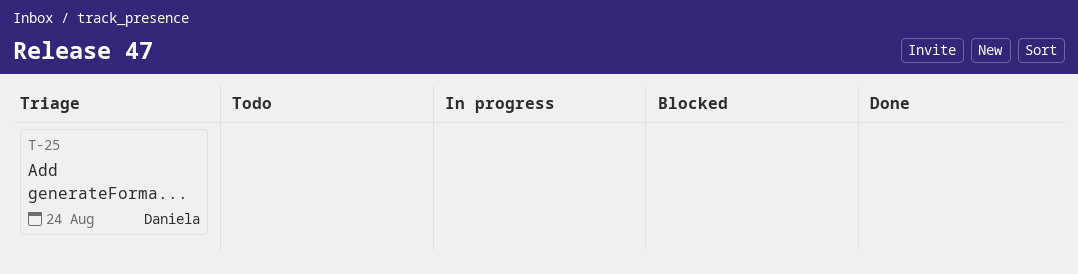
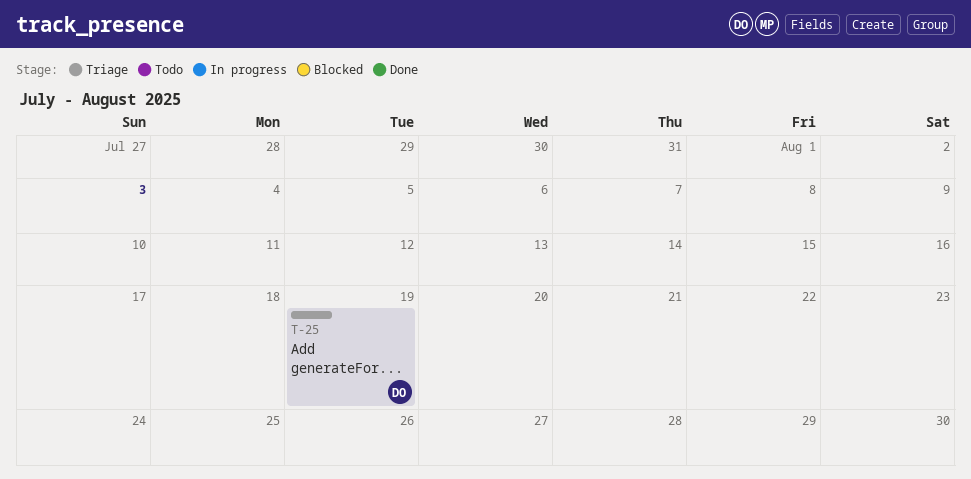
T-25, due: Aug 24 -> Aug 19

